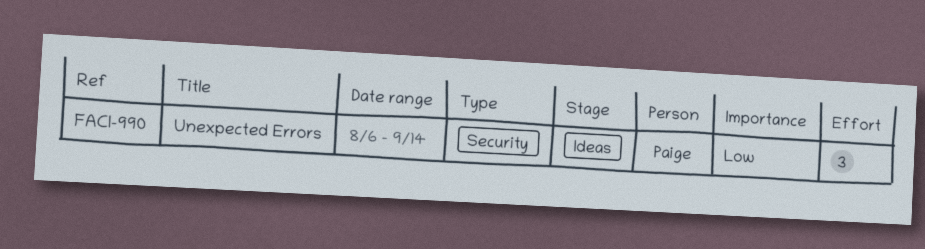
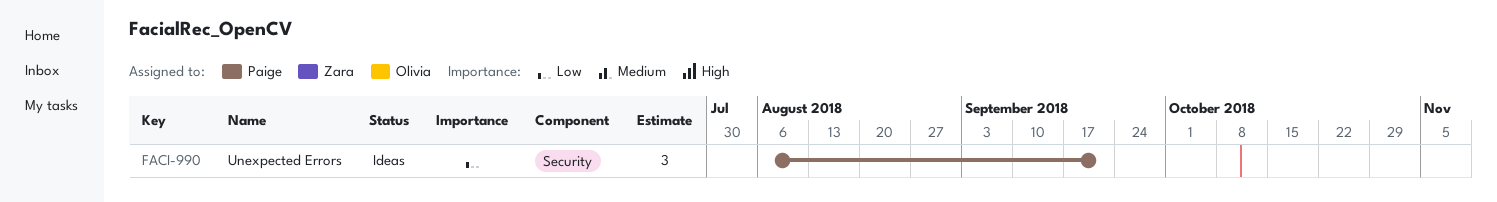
FACI-990, due: Sep 14 -> Sep 21

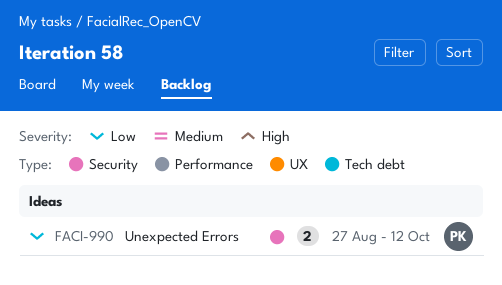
FACI-990, estimate: 3 -> 2
FACI-990, start: Aug 6 -> Aug 27
FACI-990, due: Sep 21 -> Oct 12

